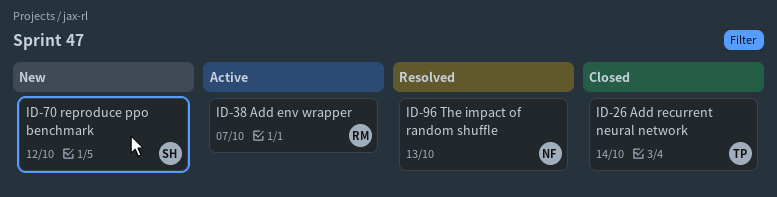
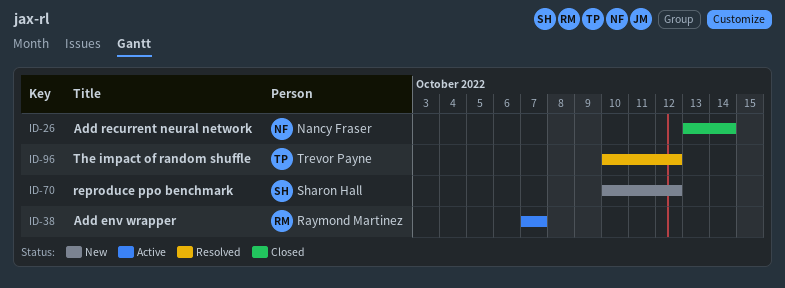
ID-26, owner: Trevor Payne -> Nancy Fraser
ID-96, owner: Nancy Fraser -> Trevor Payne
ID-96, due: Oct 13 -> Oct 12

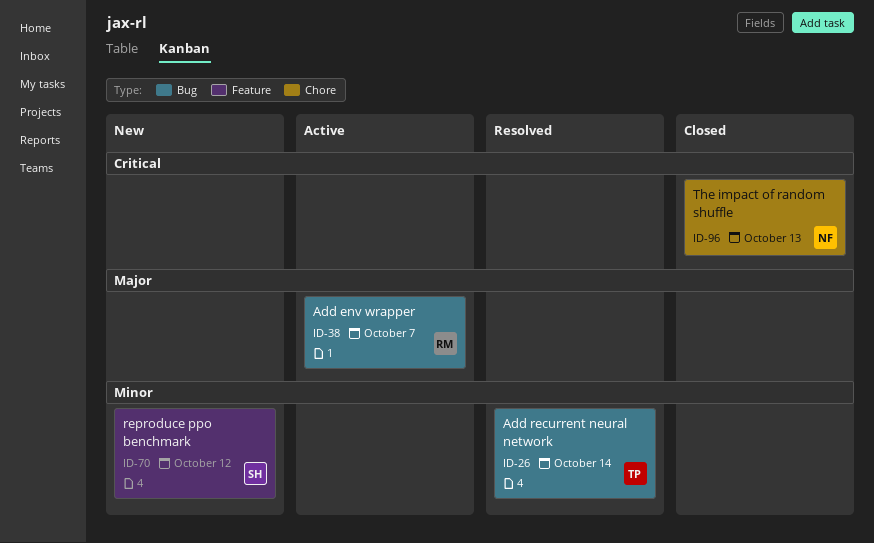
ID-26, status: Closed -> Resolved
ID-26, owner: Nancy Fraser -> Trevor Payne
ID-96, status: Resolved -> Closed
ID-96, owner: Trevor Payne -> Nancy Fraser
ID-96, due: Oct 12 -> Oct 13

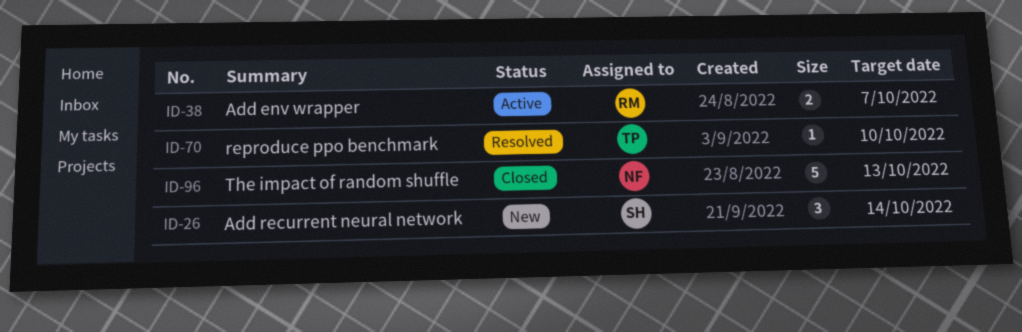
ID-26, status: Resolved -> New
ID-26, owner: TP -> SH
ID-70, status: New -> Resolved
ID-70, owner: SH -> TP
ID-70, due: Oct 12 -> Oct 10

